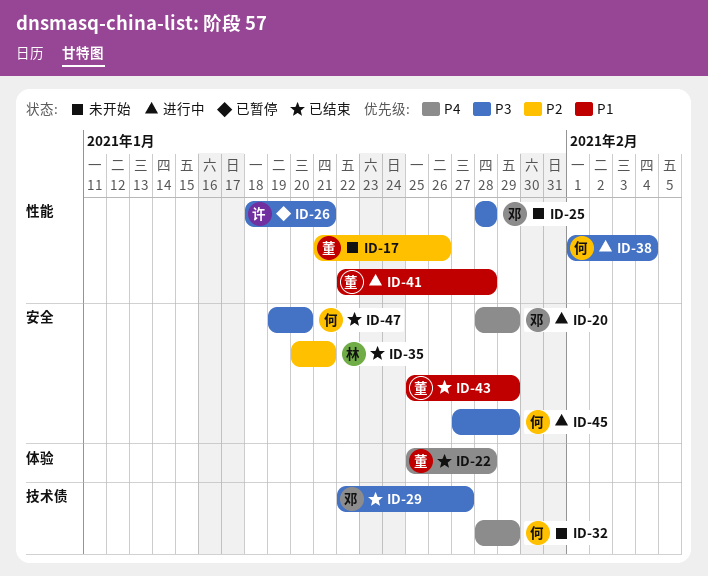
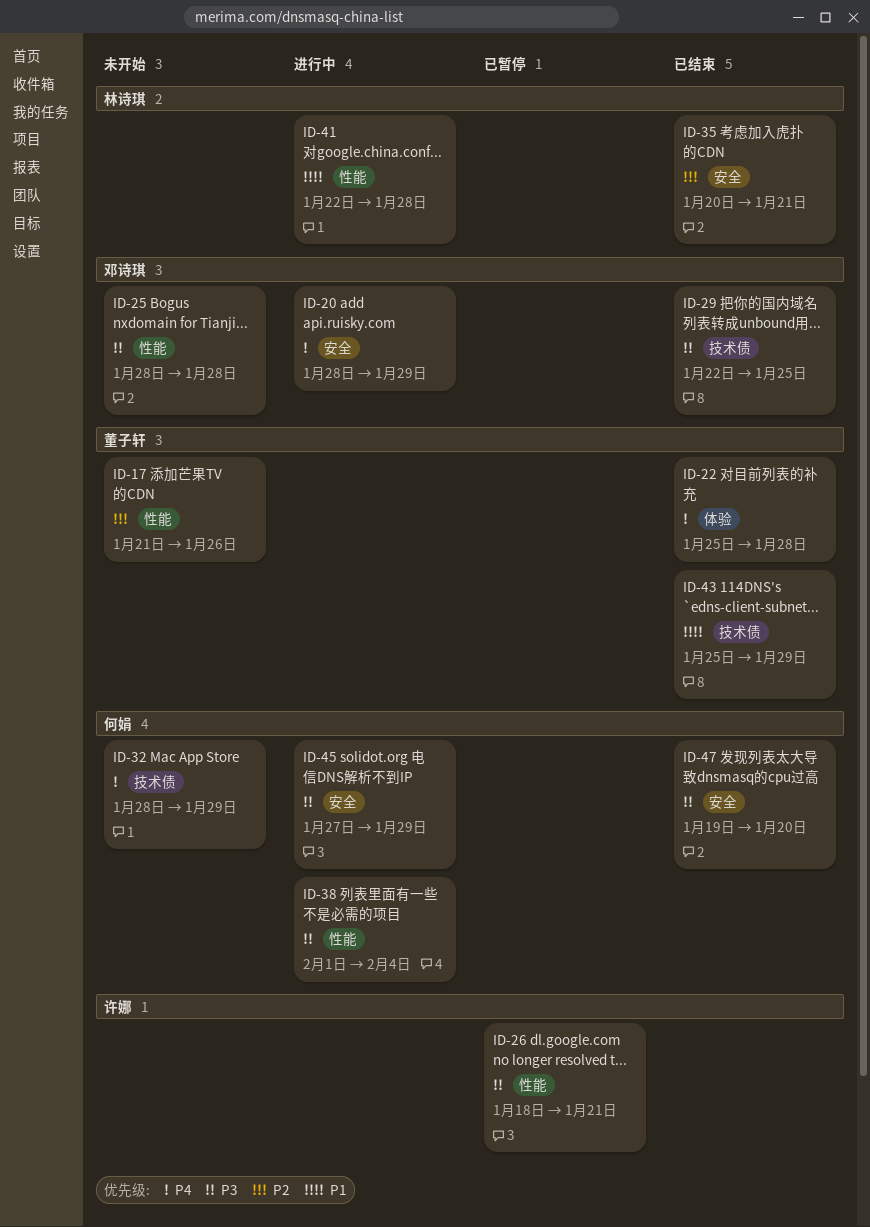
ID-29, due: Jan 27 -> Jan 25
ID-41, owner: 董子轩 -> 林诗琪
ID-43, label: 安全 -> 技术债

